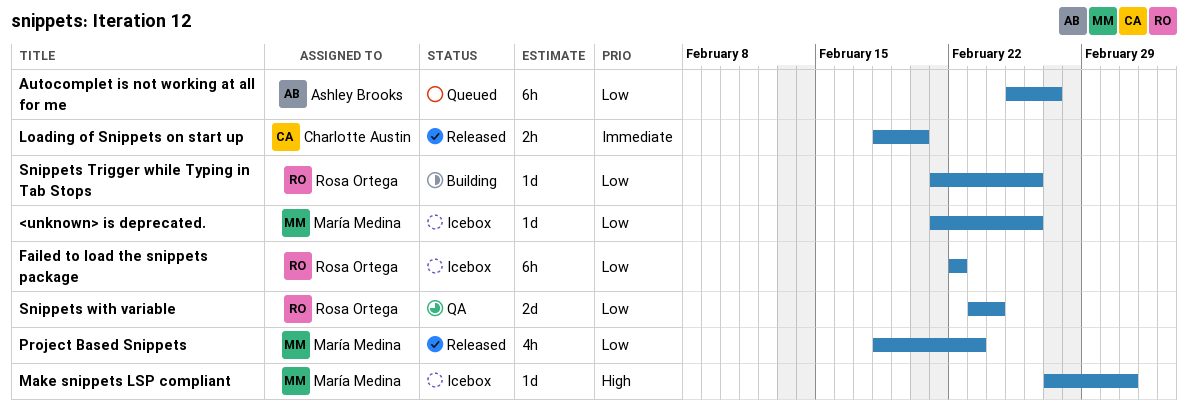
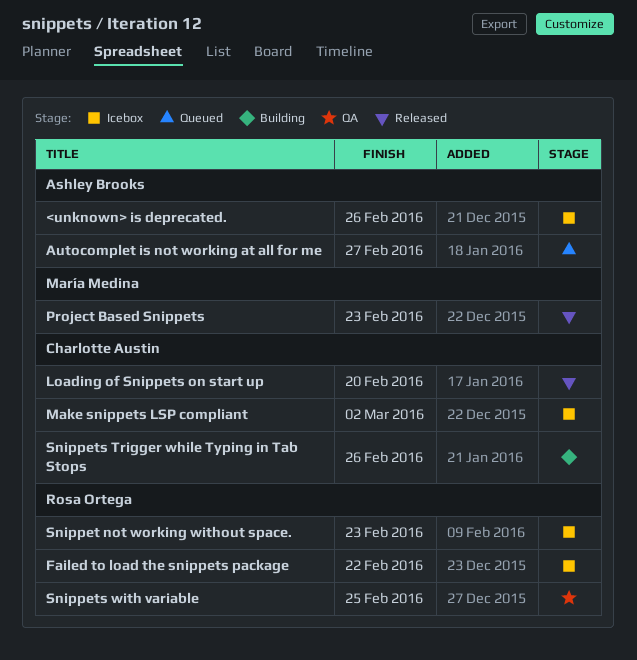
<unknown> is deprecated., owner: María Medina -> Ashley Brooks
Make snippets LSP compliant, owner: María Medina -> Charlotte Austin
Snippet not working without space.: none -> present
Snippets Trigger while Typing in Tab Stops, owner: Rosa Ortega -> Charlotte Austin
Snippets with variable, due: Feb 24 -> Feb 25

